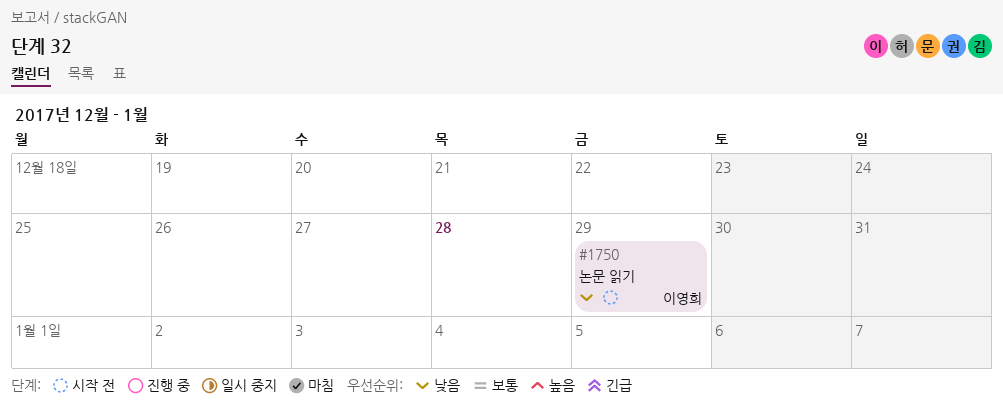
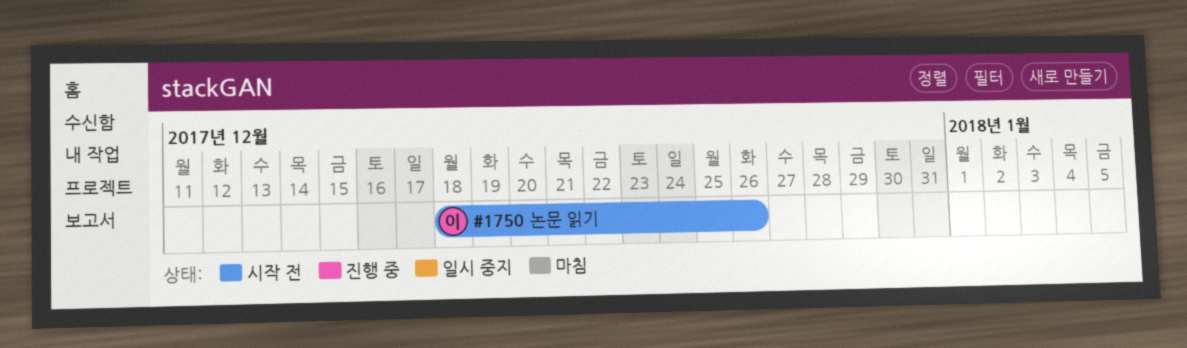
#1750, due: Dec 29 -> Dec 26

